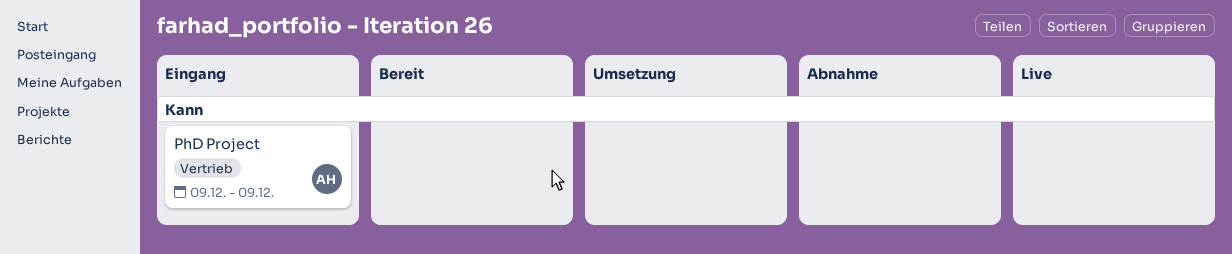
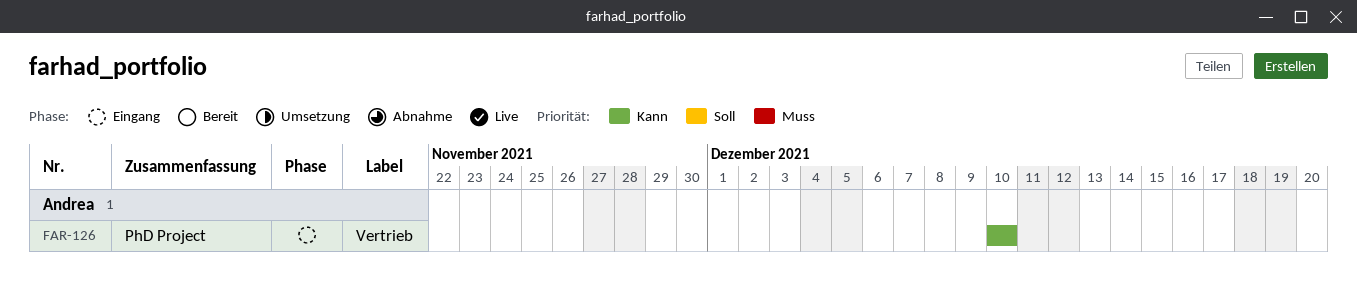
PhD Project, start: Dec 9 -> Dec 10
PhD Project, due: Dec 9 -> Dec 10

